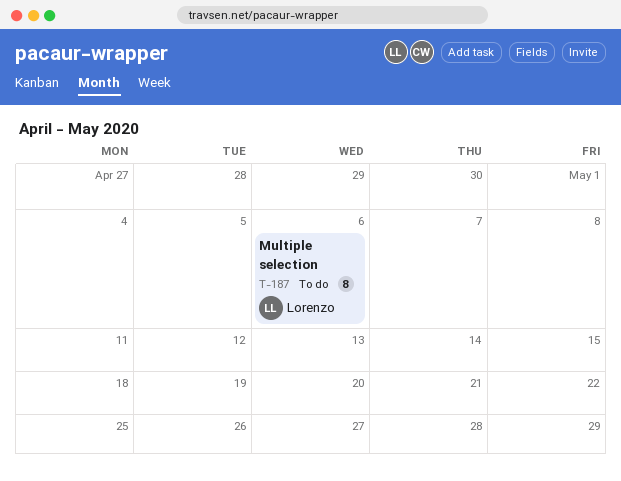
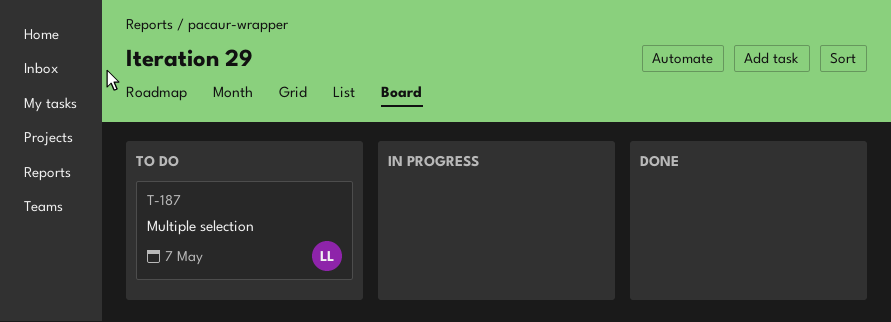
T-187, due: May 6 -> May 7

